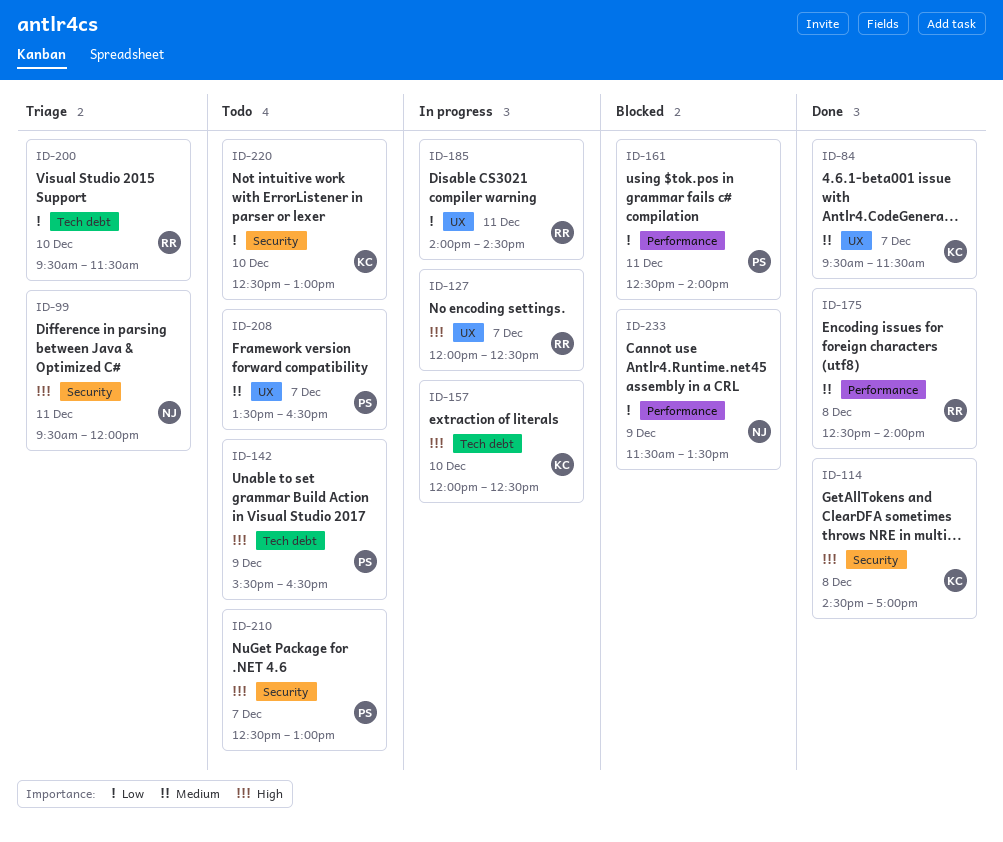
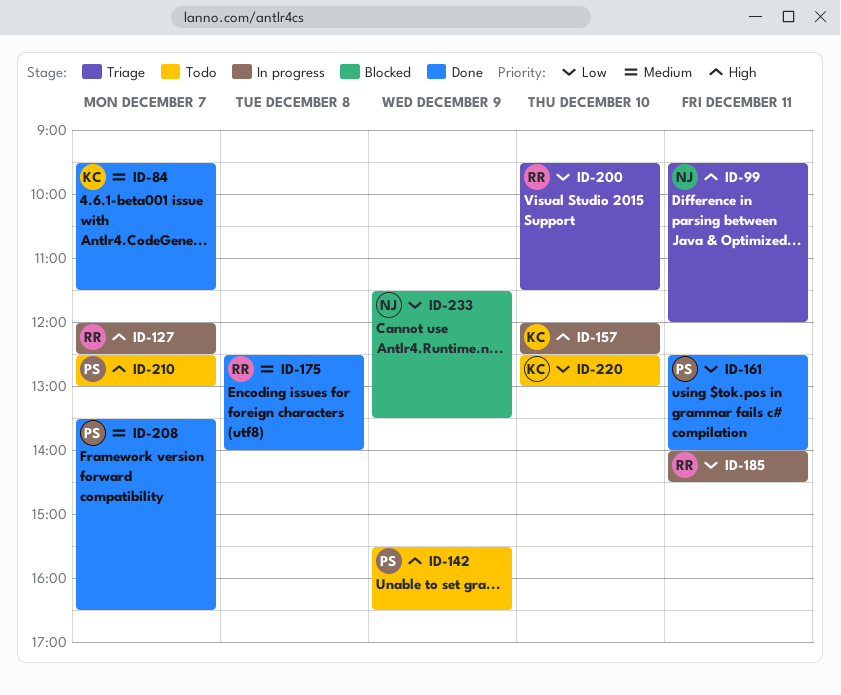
ID-114: present -> none
ID-161, status: Blocked -> Done
ID-208, status: Todo -> Done

